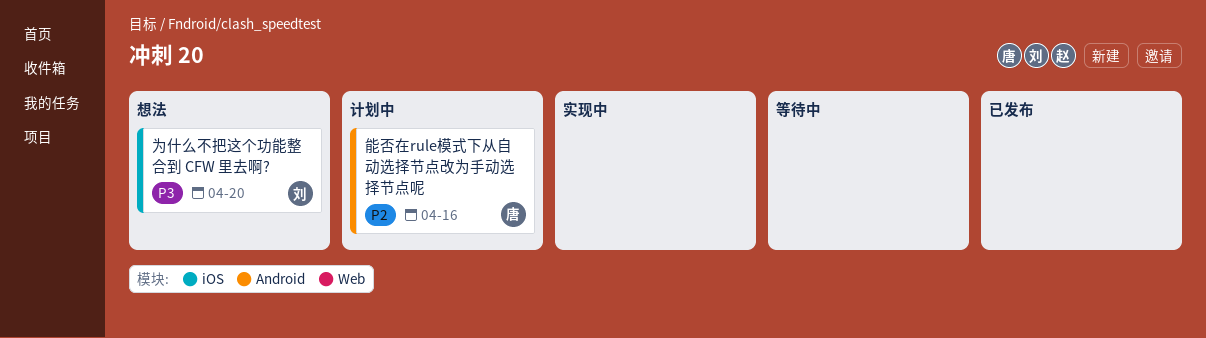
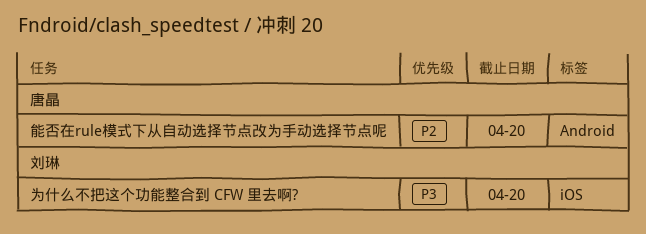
能否在rule模式下从自动选择节点改为手动选择节点呢, due: Apr 16 -> Apr 20

